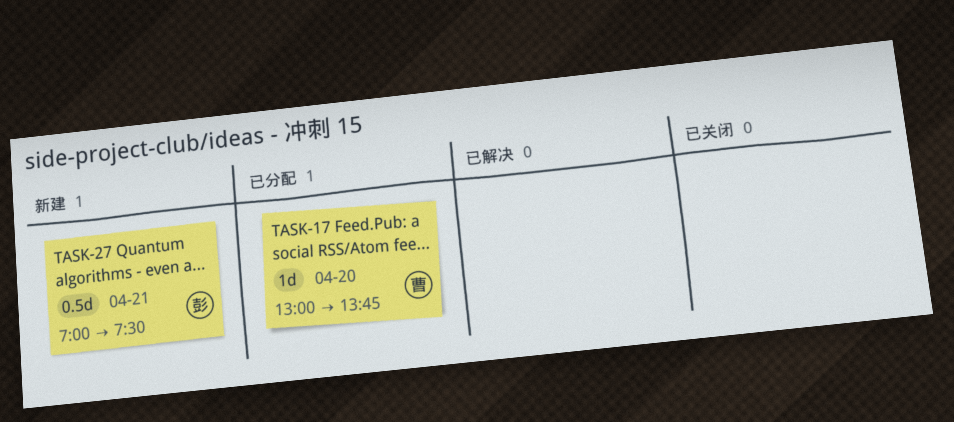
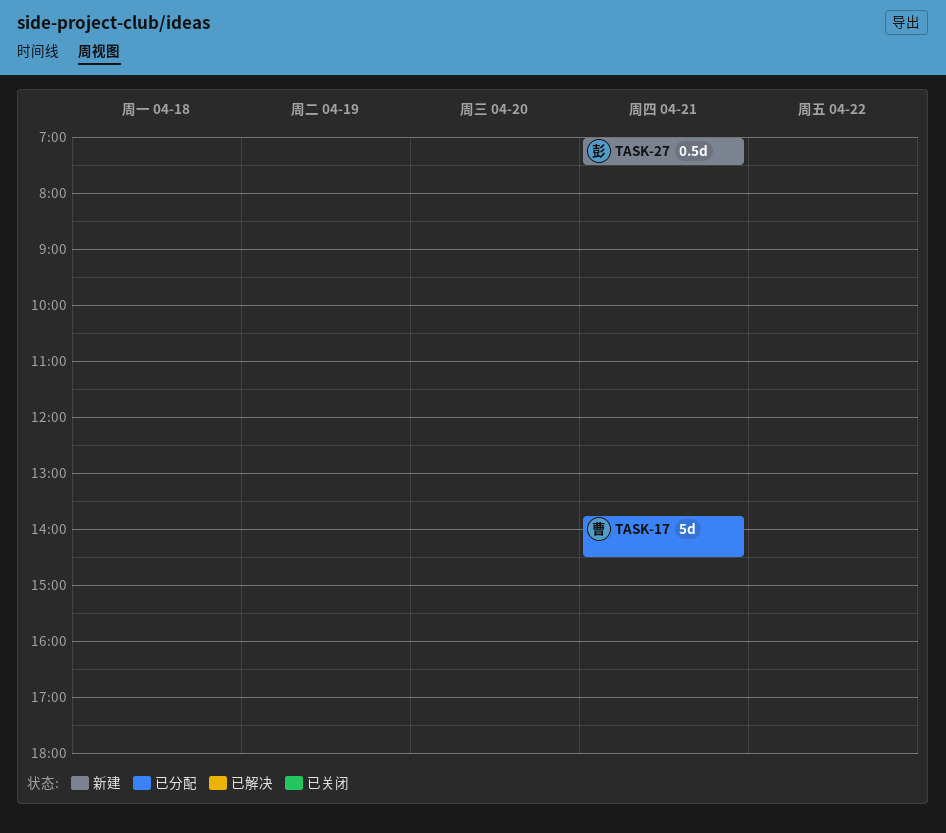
TASK-17, estimate: 1d -> 5d
TASK-17, day: Apr 20 -> Apr 21
TASK-17, begins: 13:00 -> 13:45
TASK-17, ends: 13:45 -> 14:30

